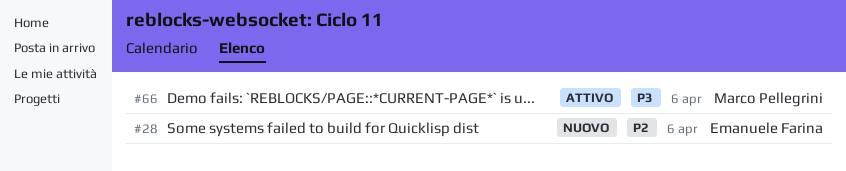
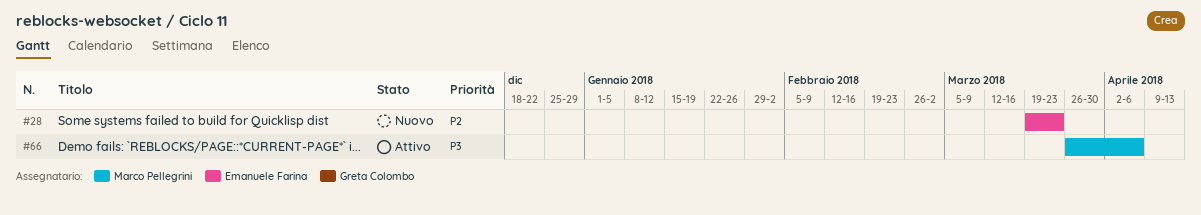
#28, due: Apr 6 -> Mar 23

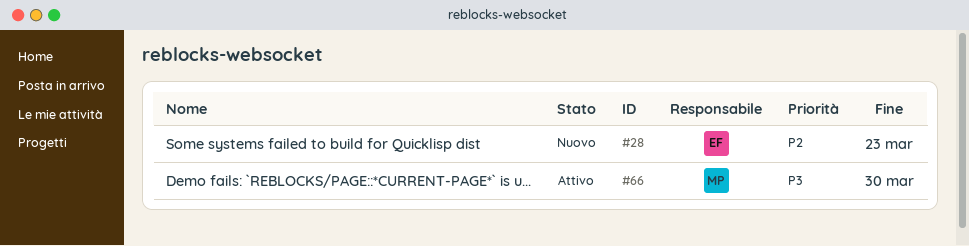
#66, due: Apr 6 -> Mar 30

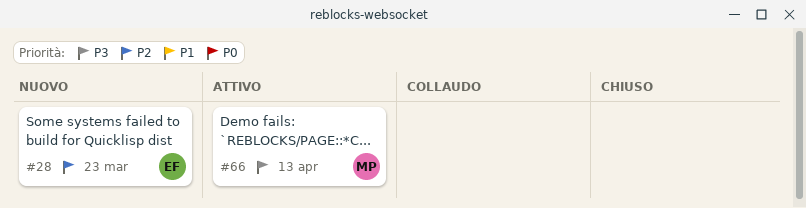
#66, due: Mar 30 -> Apr 13

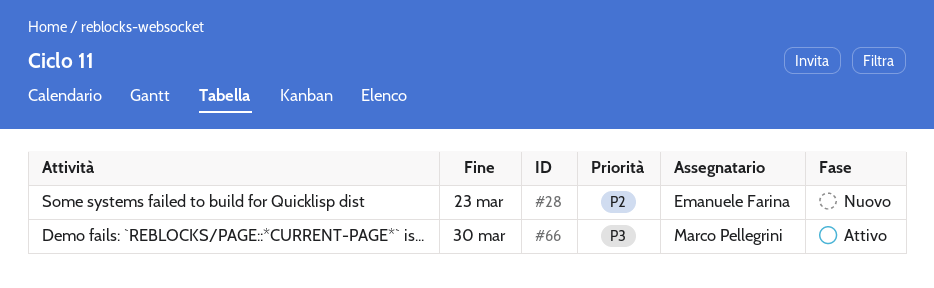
#66, due: Apr 13 -> Mar 30

